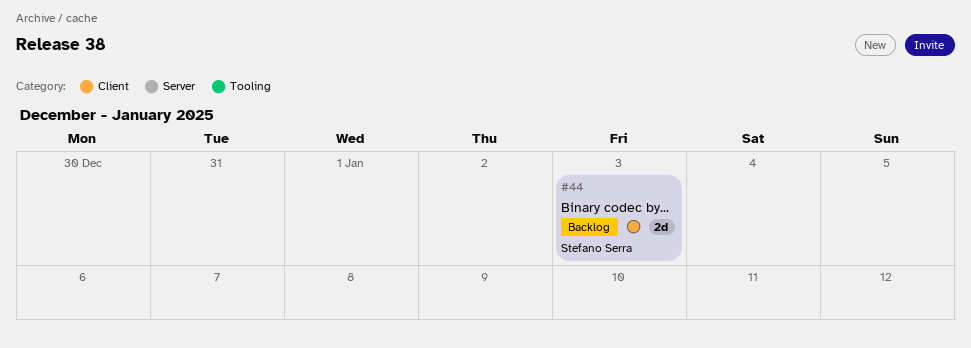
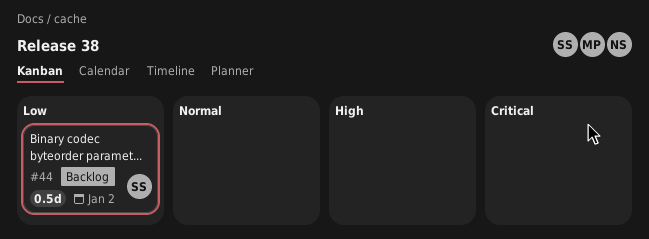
#44, estimate: 2d -> 0.5d
#44, due: Jan 3 -> Jan 2

